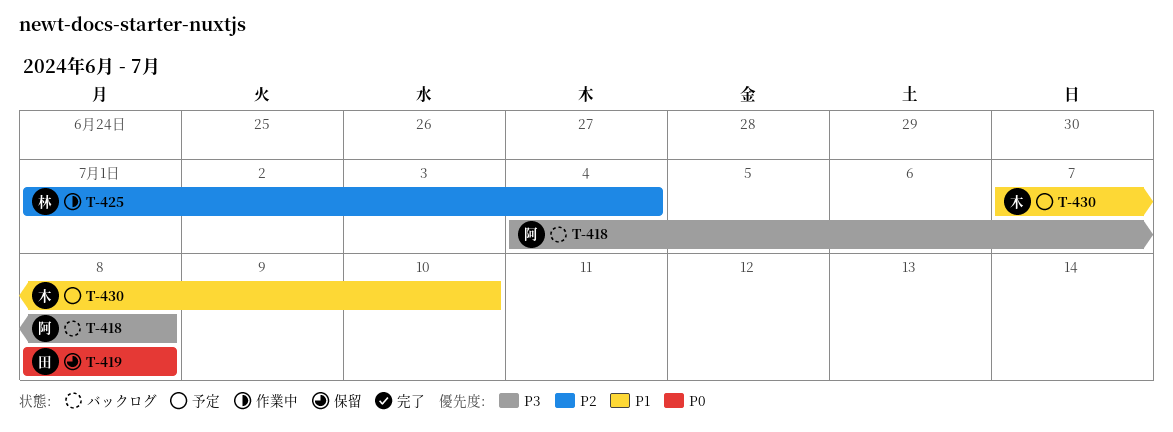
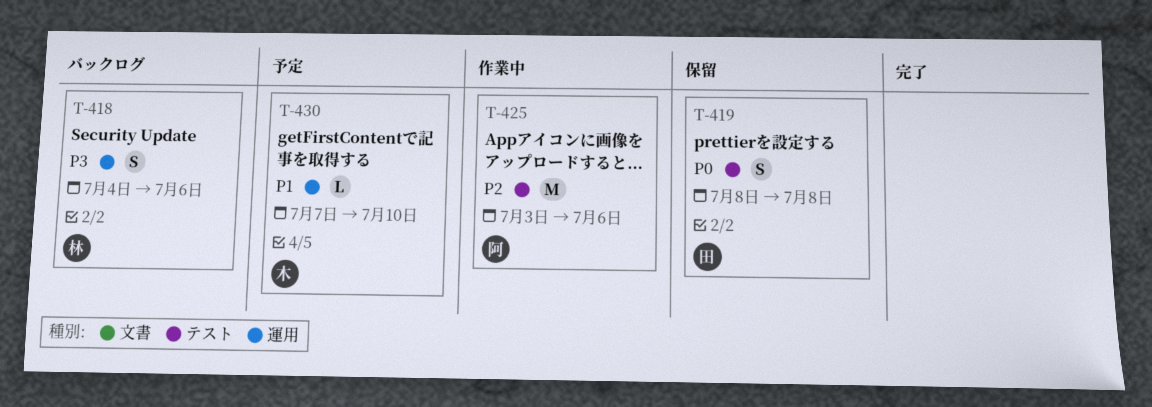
T-418, owner: 阿 -> 林
T-418, due: Jul 8 -> Jul 6
T-425, owner: 林 -> 阿
T-425, start: Jul 1 -> Jul 3
T-425, due: Jul 4 -> Jul 6

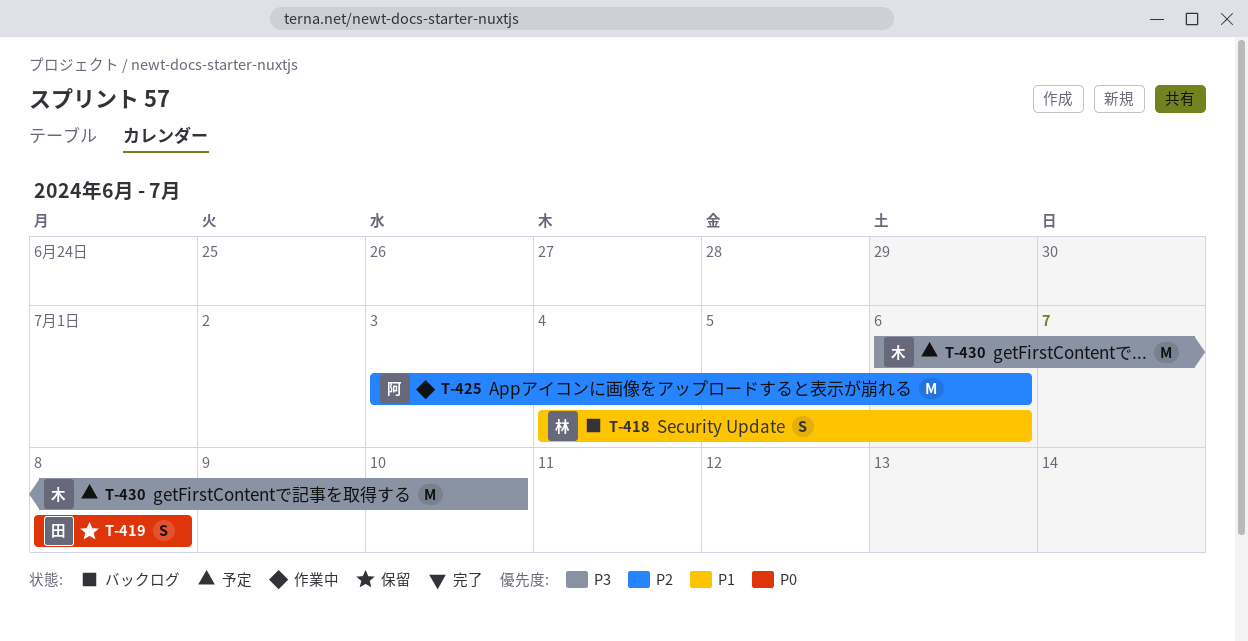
T-418, priority: P3 -> P1
T-430, priority: P1 -> P3
T-430, estimate: L -> M
T-430, start: Jul 7 -> Jul 6

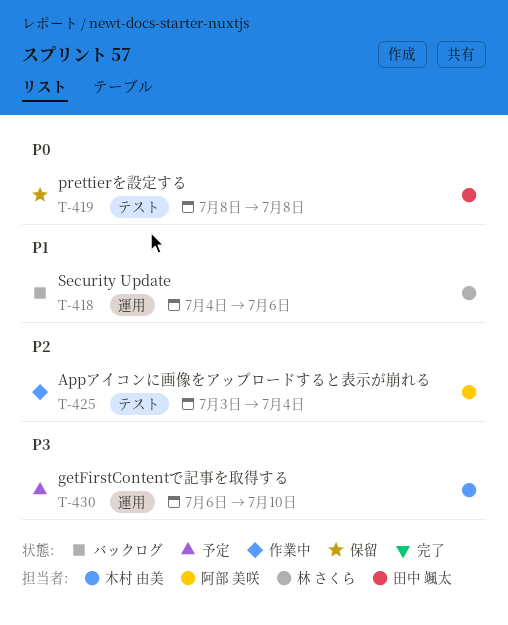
T-425, due: Jul 6 -> Jul 4

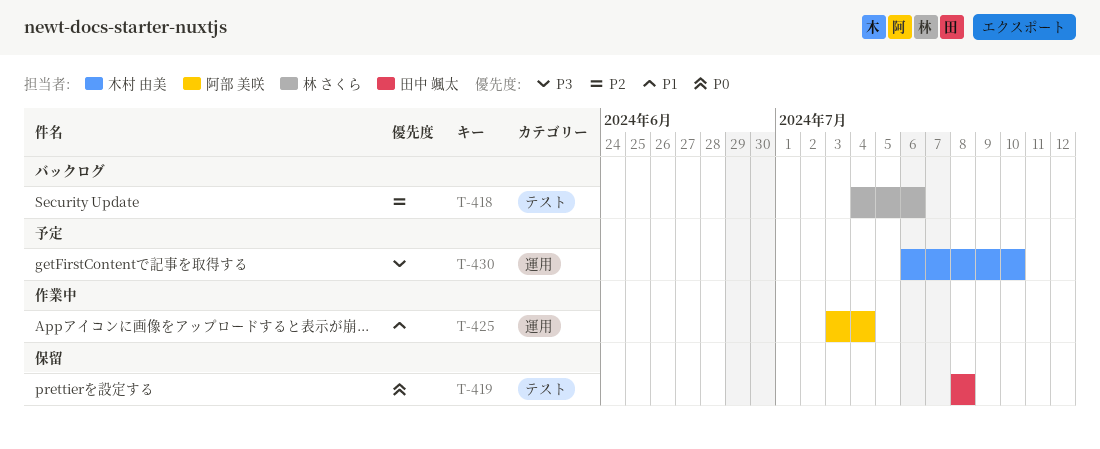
T-418, priority: P1 -> P2
T-418, label: 運用 -> テスト
T-425, priority: P2 -> P1
T-425, label: テスト -> 運用

